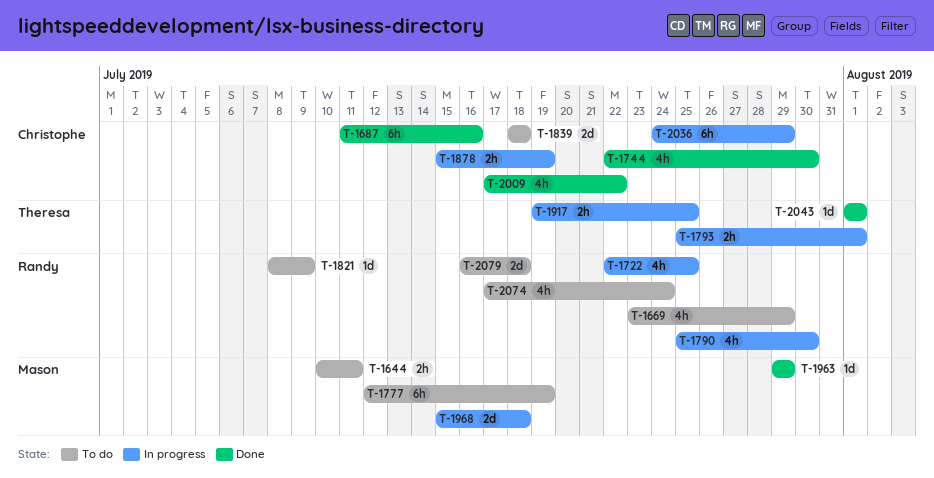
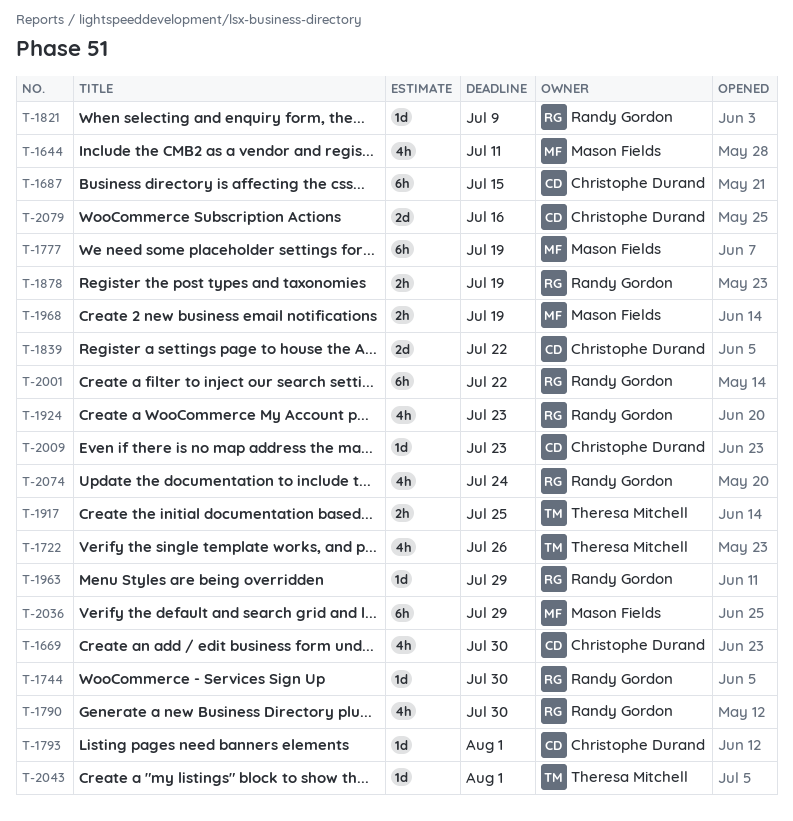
T-1644, estimate: 2h -> 4h
T-1669, owner: Randy Gordon -> Christophe Durand
T-1669, due: Jul 29 -> Jul 30
T-1687, due: Jul 16 -> Jul 15
T-1722, owner: Randy Gordon -> Theresa Mitchell
T-1722, due: Jul 25 -> Jul 26
T-1744, owner: Christophe Durand -> Randy Gordon
T-1744, estimate: 4h -> 1d
T-1793, owner: Theresa Mitchell -> Christophe Durand
T-1793, estimate: 2h -> 1d
T-1839, due: Jul 18 -> Jul 22
T-1878, owner: Christophe Durand -> Randy Gordon
T-1924: none -> present
T-1963, owner: Mason Fields -> Randy Gordon
T-1968, estimate: 2d -> 2h
T-1968, due: Jul 18 -> Jul 19
T-2001: none -> present
T-2009, estimate: 4h -> 1d
T-2009, due: Jul 22 -> Jul 23
T-2036, owner: Christophe Durand -> Mason Fields
T-2079, owner: Randy Gordon -> Christophe Durand
T-2079, due: Jul 18 -> Jul 16

